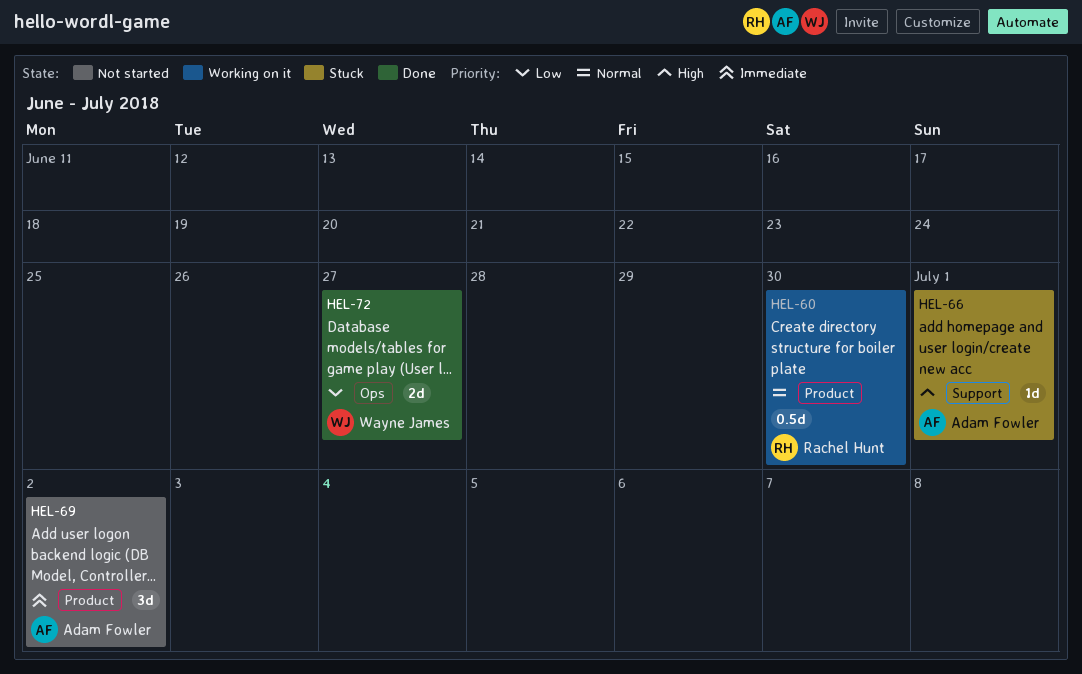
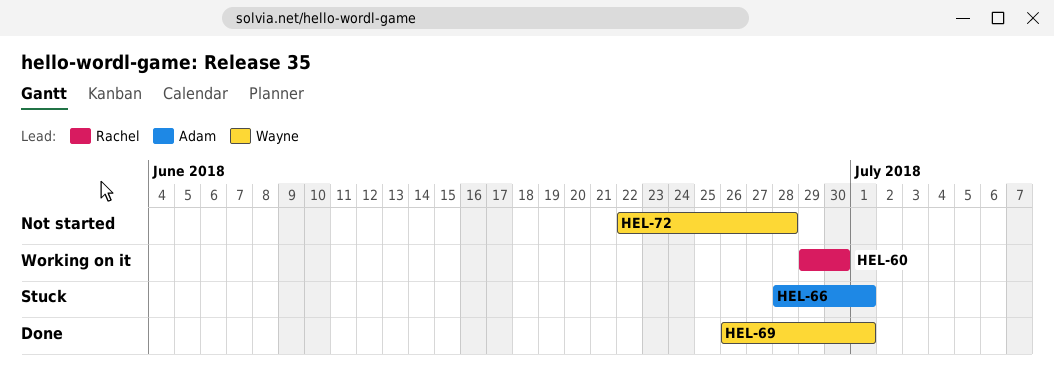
HEL-69, status: Not started -> Done
HEL-69, owner: Adam Fowler -> Wayne James
HEL-69, due: Jul 2 -> Jul 1
HEL-72, status: Done -> Not started
HEL-72, due: Jun 27 -> Jun 28

